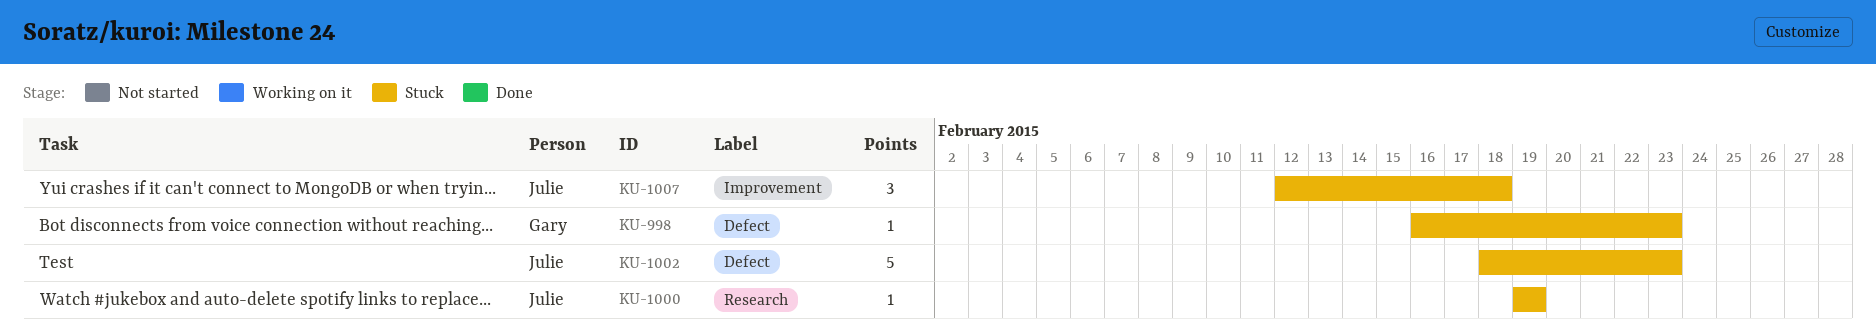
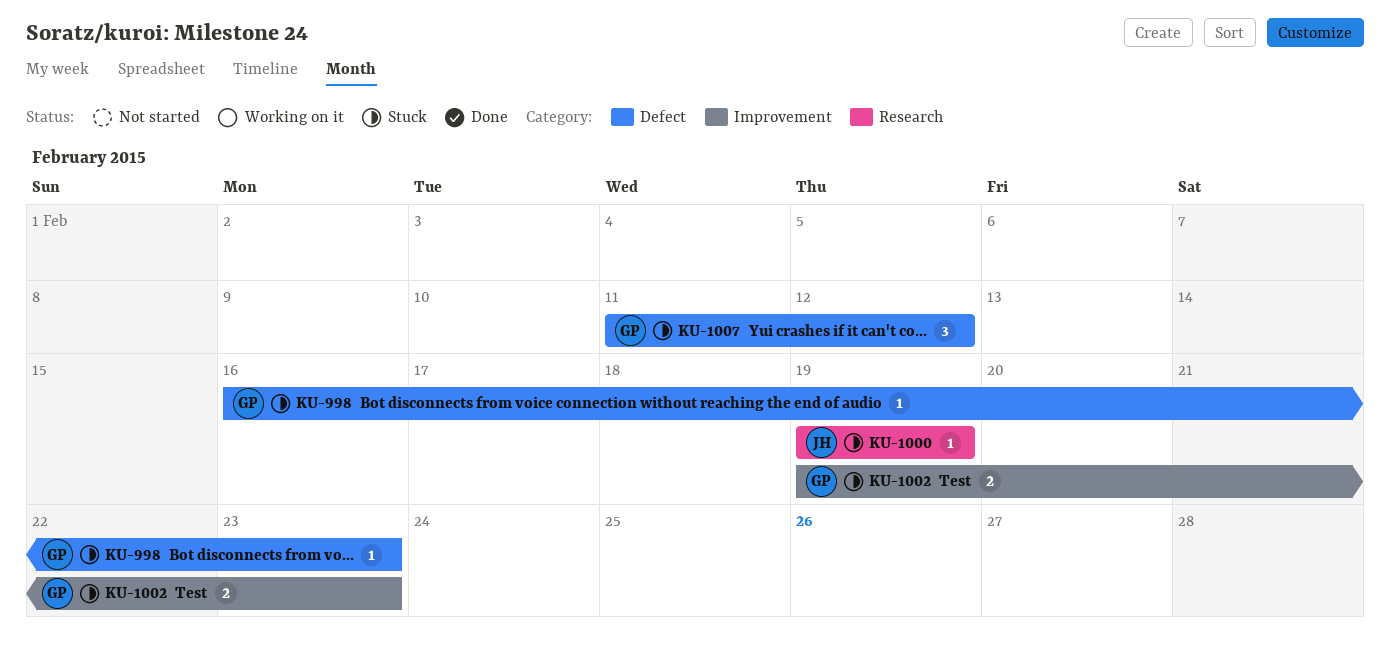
KU-1002, owner: Julie -> Gary
KU-1002, label: Defect -> Improvement
KU-1002, estimate: 5 -> 2
KU-1002, start: Feb 18 -> Feb 19
KU-1007, owner: Julie -> Gary
KU-1007, label: Improvement -> Defect
KU-1007, start: Feb 12 -> Feb 11
KU-1007, due: Feb 18 -> Feb 12

